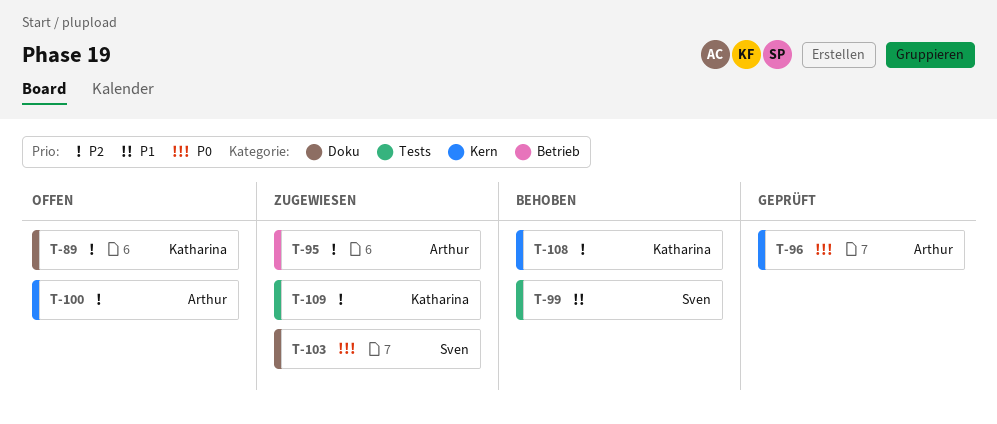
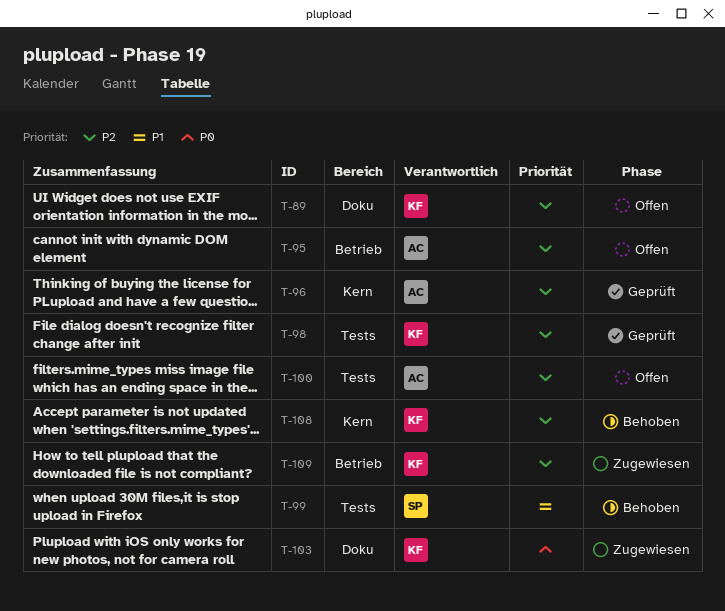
T-95, status: Zugewiesen -> Offen
T-96, priority: P0 -> P2
T-98: none -> present
T-100, label: Kern -> Tests
T-103, owner: Sven -> Katharina
T-109, label: Tests -> Betrieb

